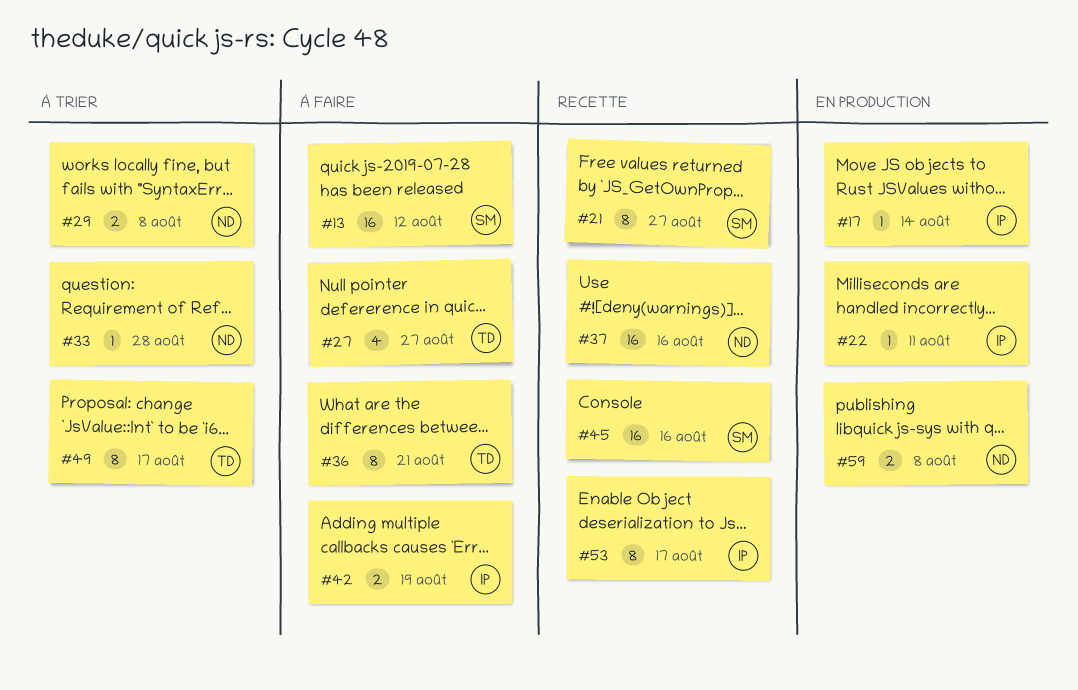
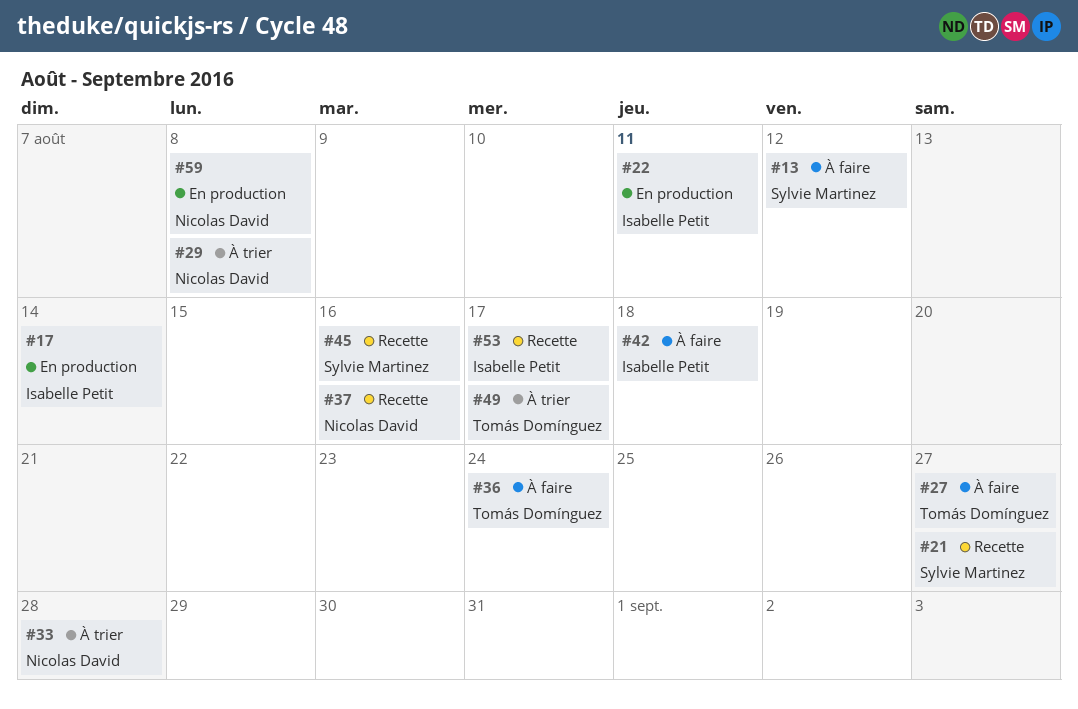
#36, due: Aug 21 -> Aug 24
#42, due: Aug 19 -> Aug 18

